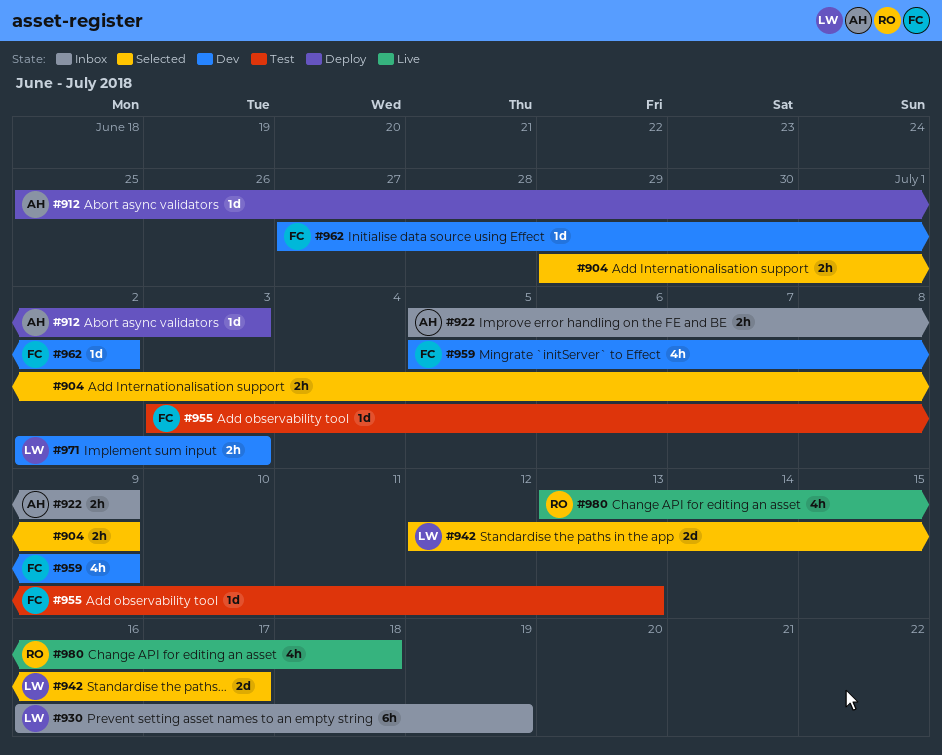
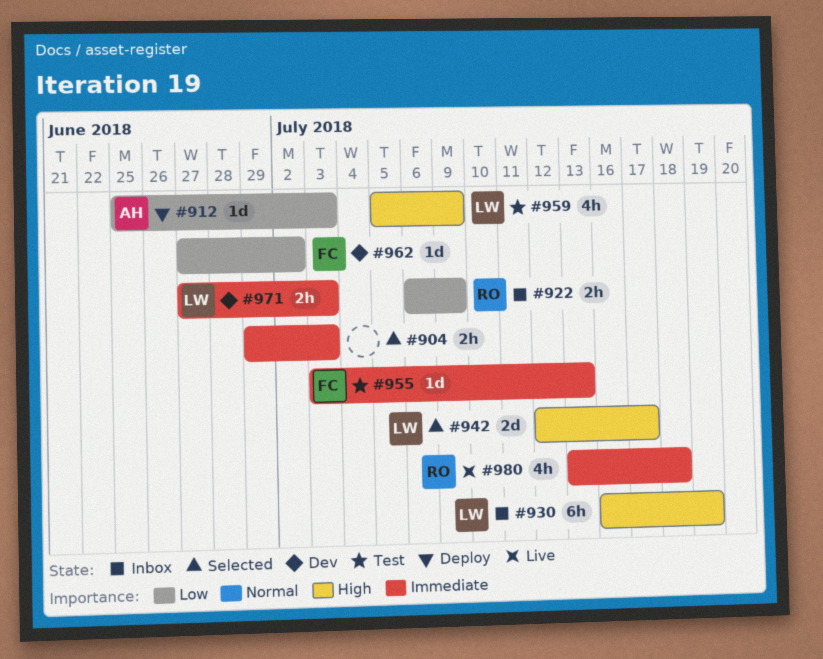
#904, due: Jul 9 -> Jul 3
#922, owner: AH -> RO
#922, start: Jul 5 -> Jul 6
#959, status: Dev -> Test
#959, owner: FC -> LW
#971, start: Jul 2 -> Jun 27

